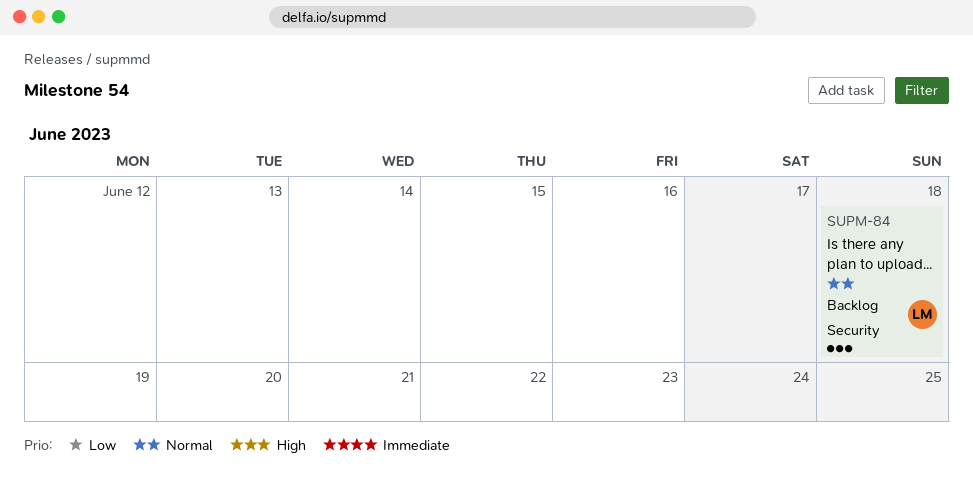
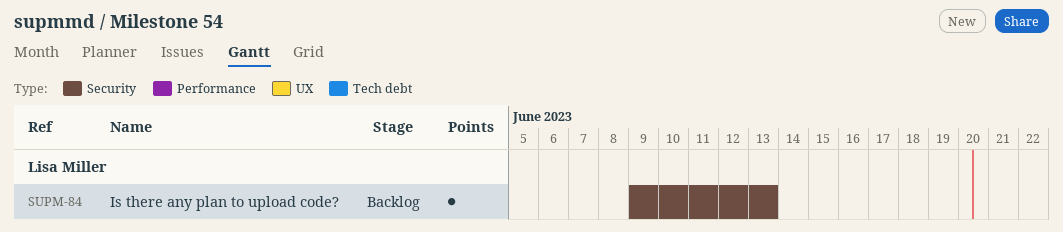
SUPM-84, estimate: 3 -> 1
SUPM-84, due: Jun 18 -> Jun 13

